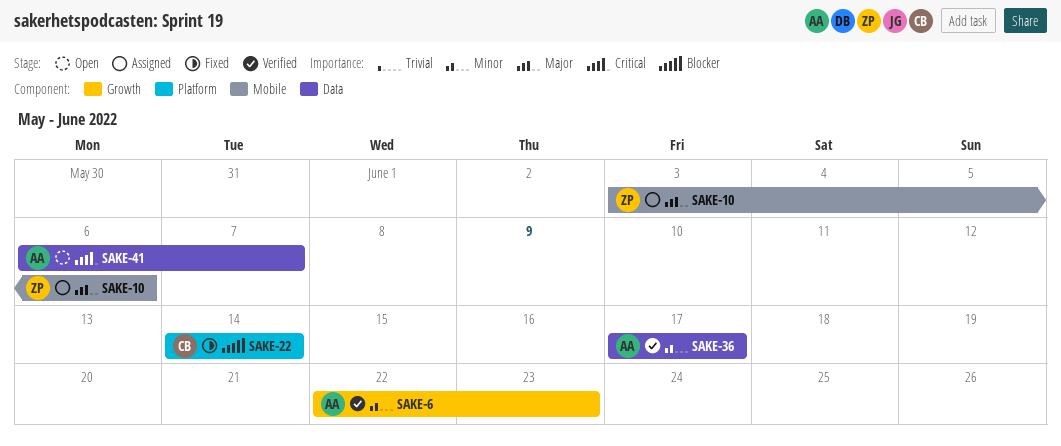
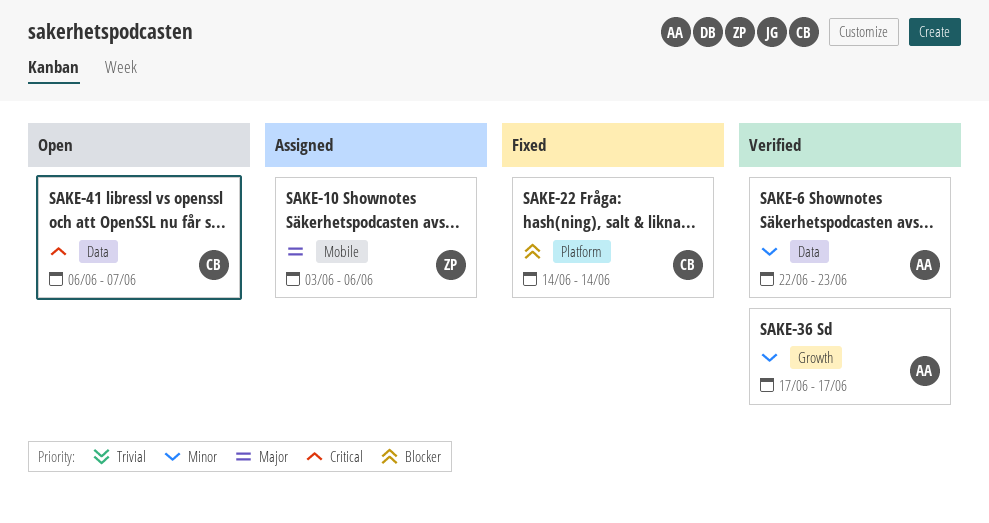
SAKE-6, label: Growth -> Data
SAKE-36, label: Data -> Growth
SAKE-41, owner: AA -> CB

